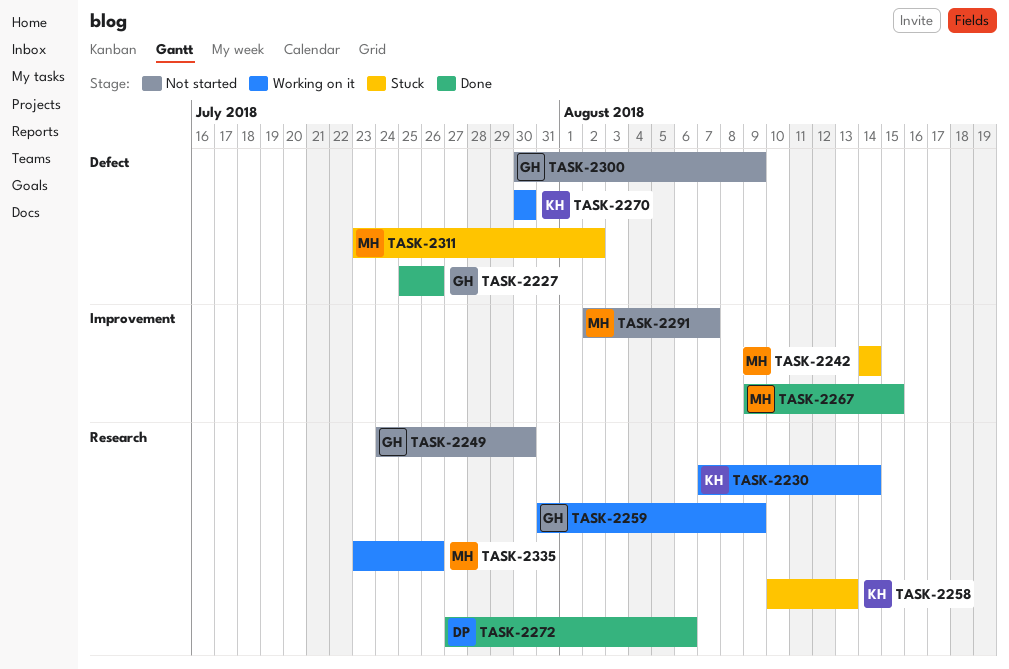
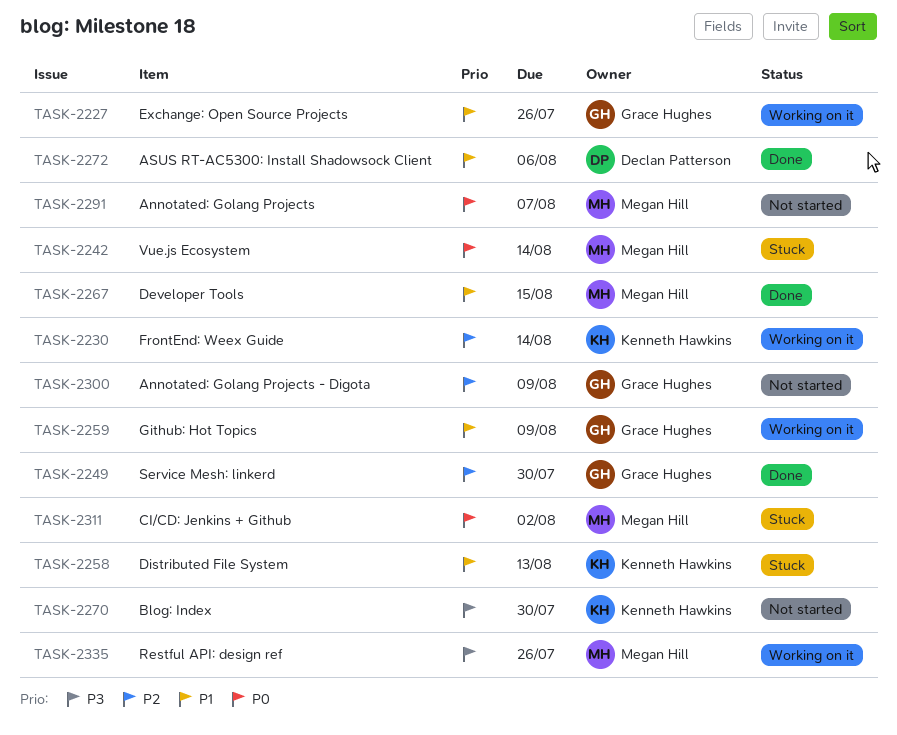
TASK-2227, status: Done -> Working on it
TASK-2249, status: Not started -> Done
TASK-2270, status: Working on it -> Not started

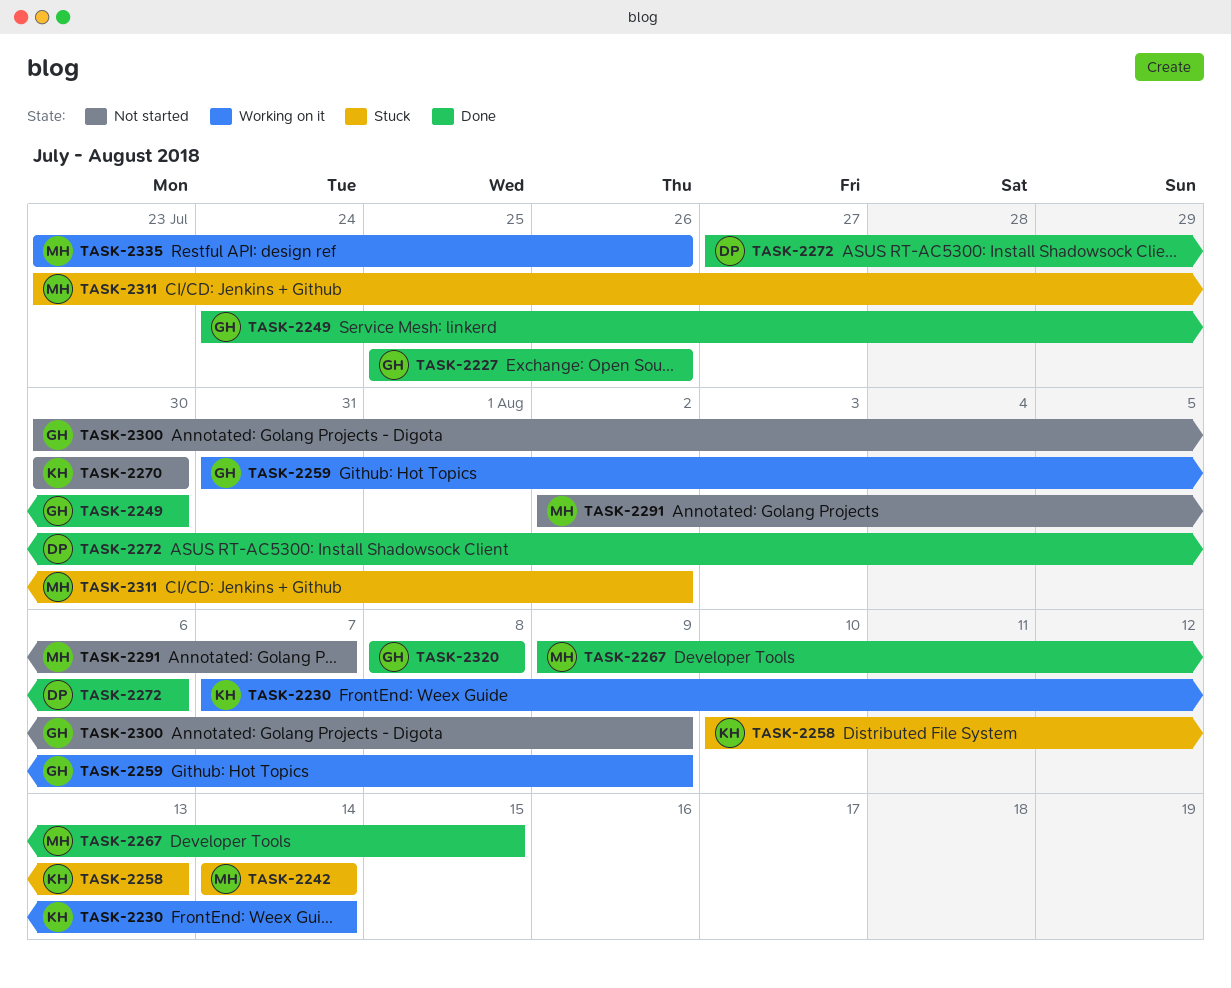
TASK-2227, status: Working on it -> Done
TASK-2320: none -> present

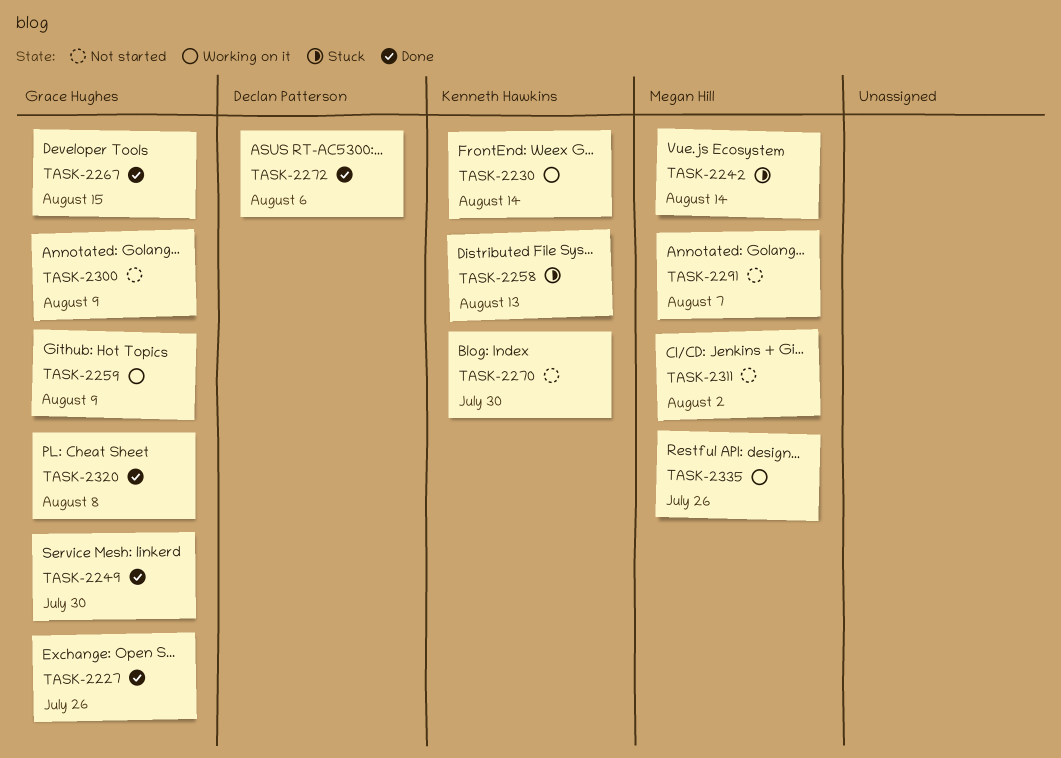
TASK-2267, owner: Megan Hill -> Grace Hughes
TASK-2311, status: Stuck -> Not started

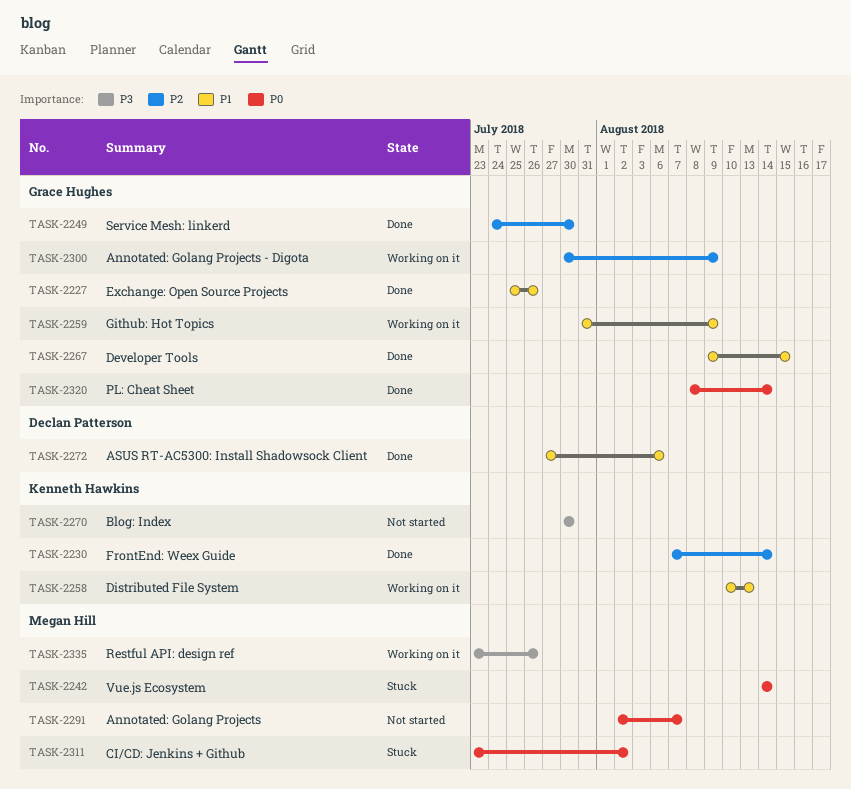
TASK-2230, status: Working on it -> Done
TASK-2258, status: Stuck -> Working on it
TASK-2300, status: Not started -> Working on it
TASK-2311, status: Not started -> Stuck
TASK-2320, due: Aug 8 -> Aug 14

